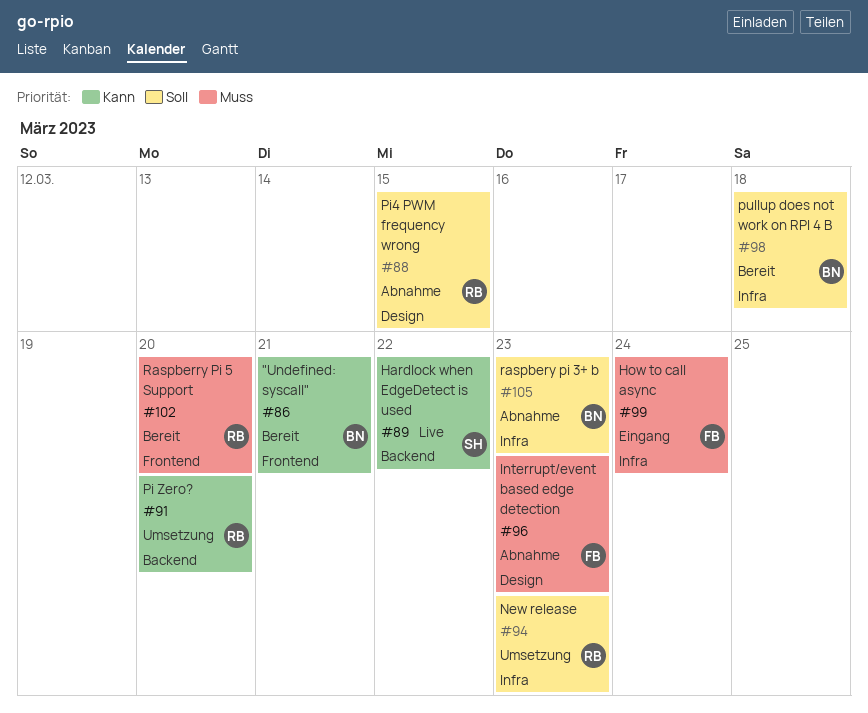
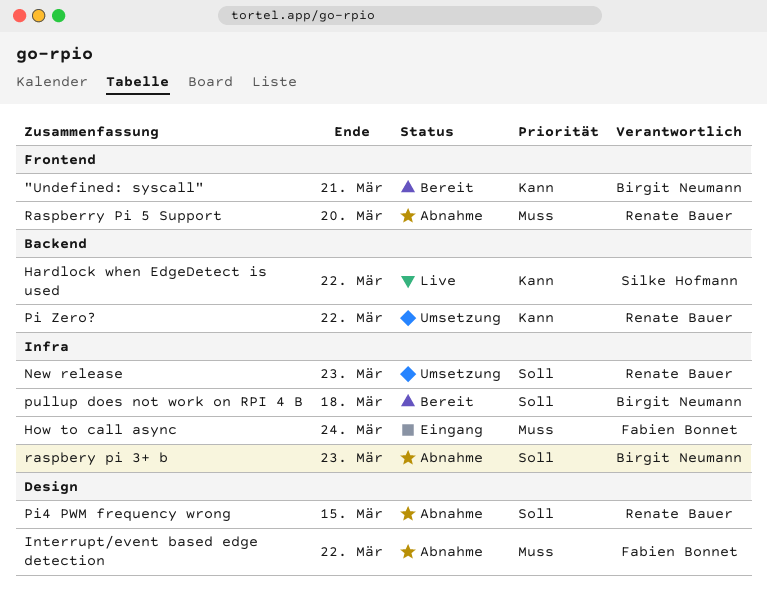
Interrupt/event based edge detection, due: Mar 23 -> Mar 22
Pi Zero?, due: Mar 20 -> Mar 22
Raspberry Pi 5 Support, status: Bereit -> Abnahme

